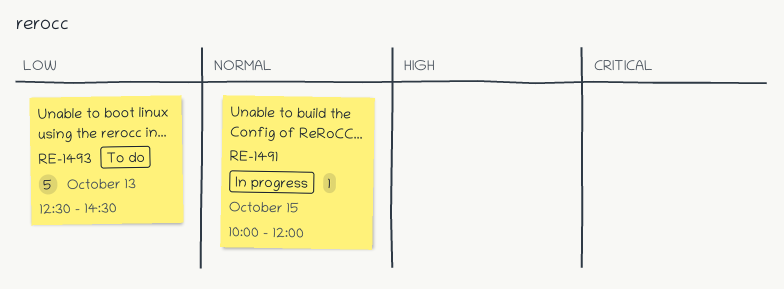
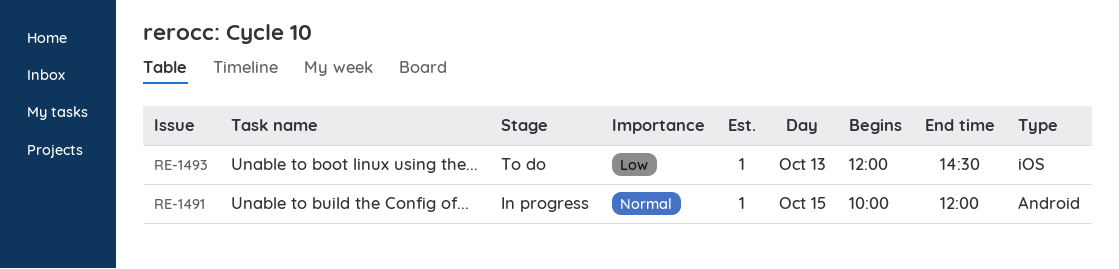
RE-1493, estimate: 5 -> 1
RE-1493, begins: 12:30 -> 12:00

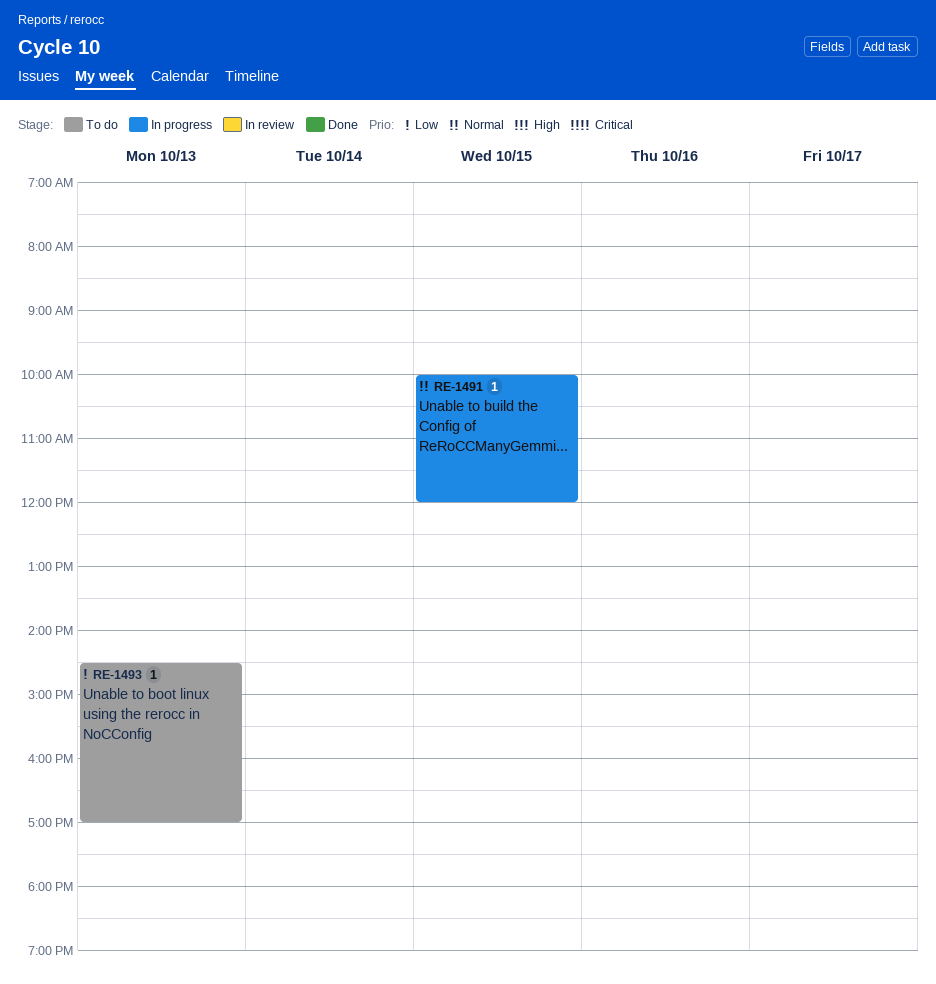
RE-1493, begins: 12:00 -> 14:30
RE-1493, ends: 14:30 -> 17:00

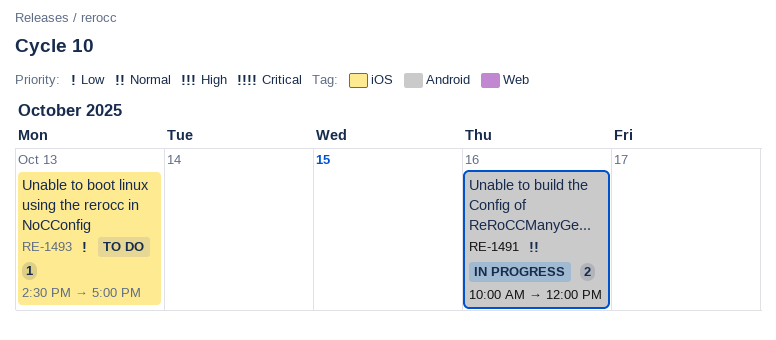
RE-1491, estimate: 1 -> 2
RE-1491, day: Oct 15 -> Oct 16

